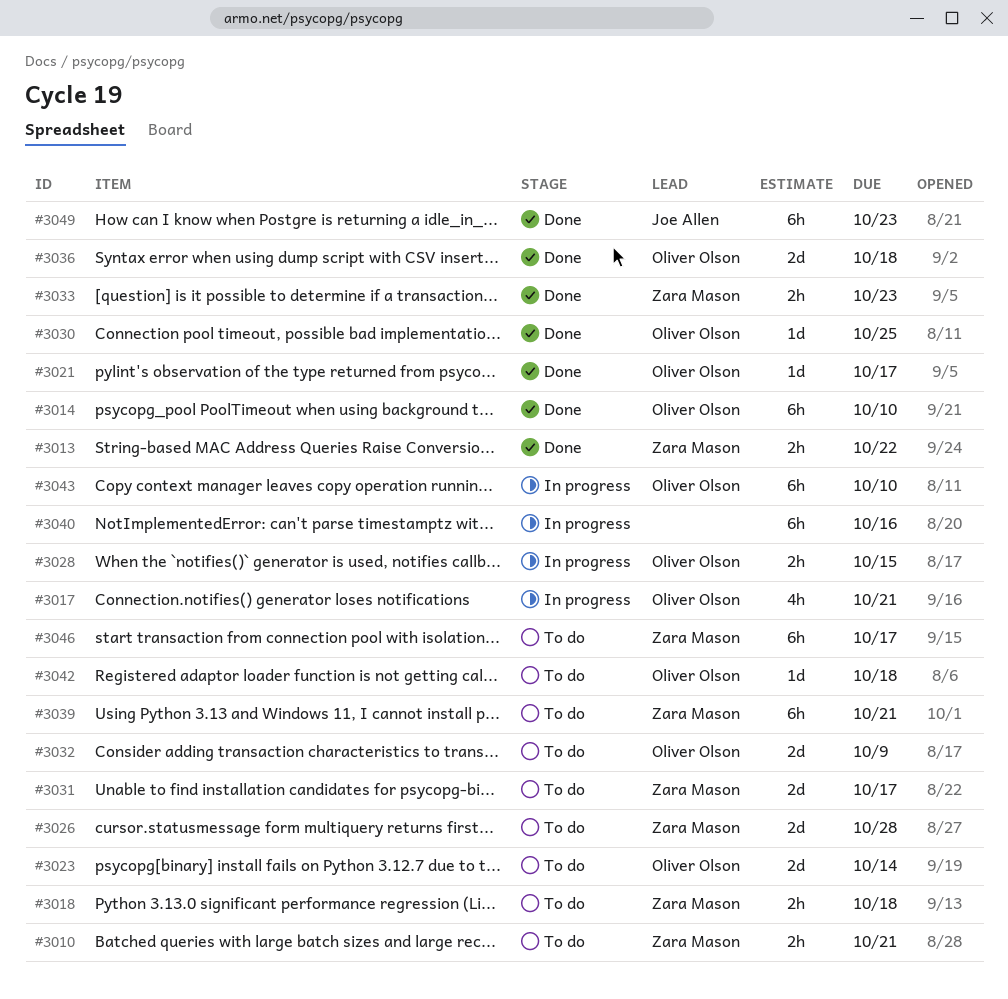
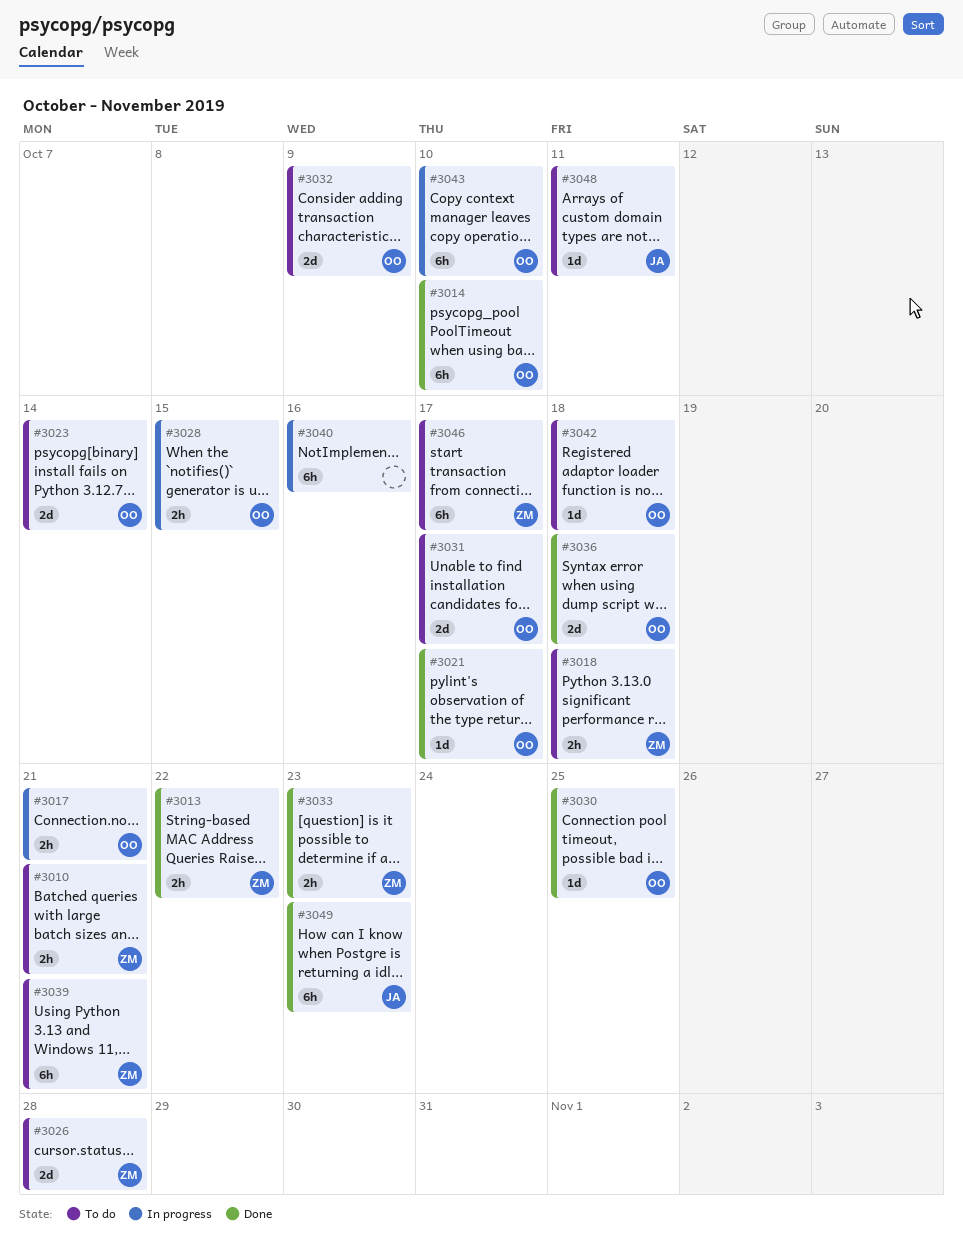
#3017, estimate: 4h -> 2h
#3031, owner: Zara Mason -> Oliver Olson
#3048: none -> present

